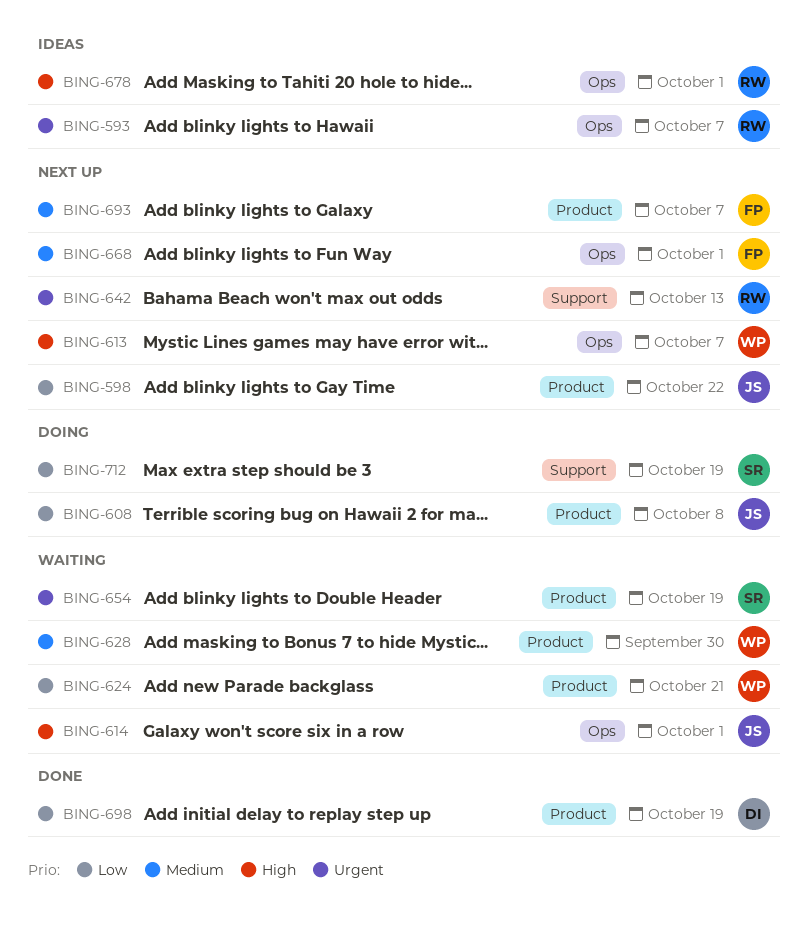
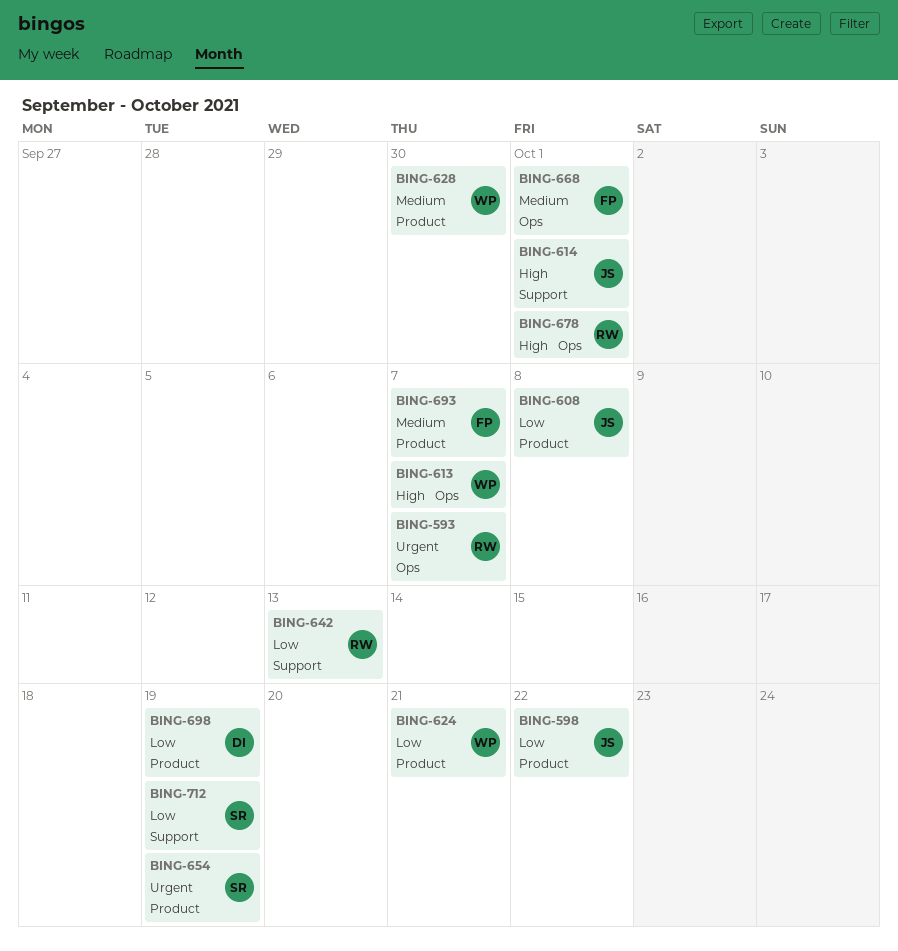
BING-614, label: Ops -> Support
BING-642, priority: Urgent -> Low

